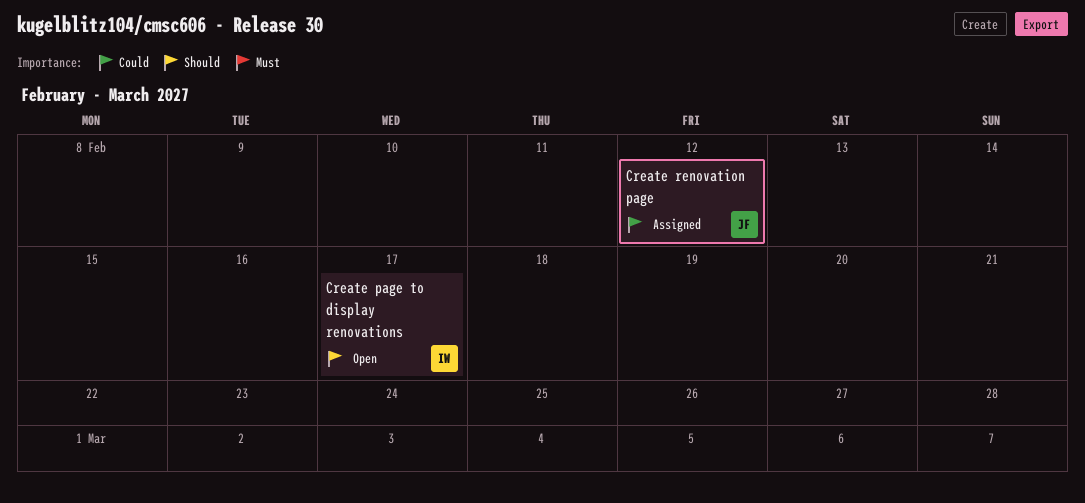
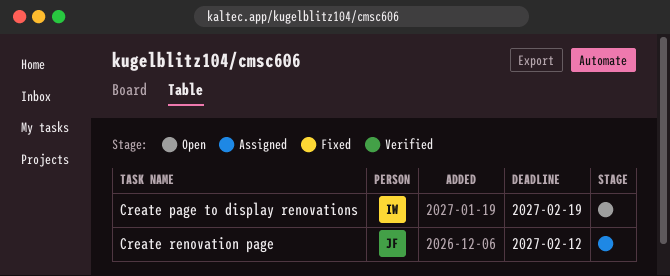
Create page to display renovations, due: Feb 17 -> Feb 19

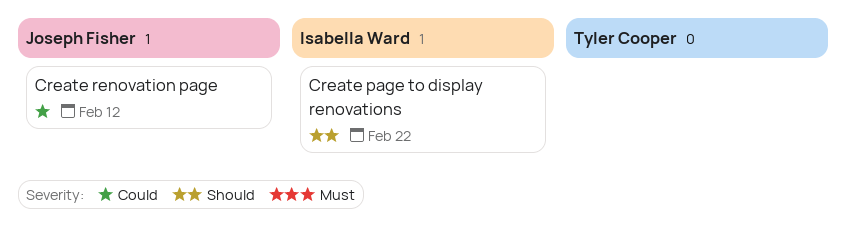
Create page to display renovations, due: Feb 19 -> Feb 22

